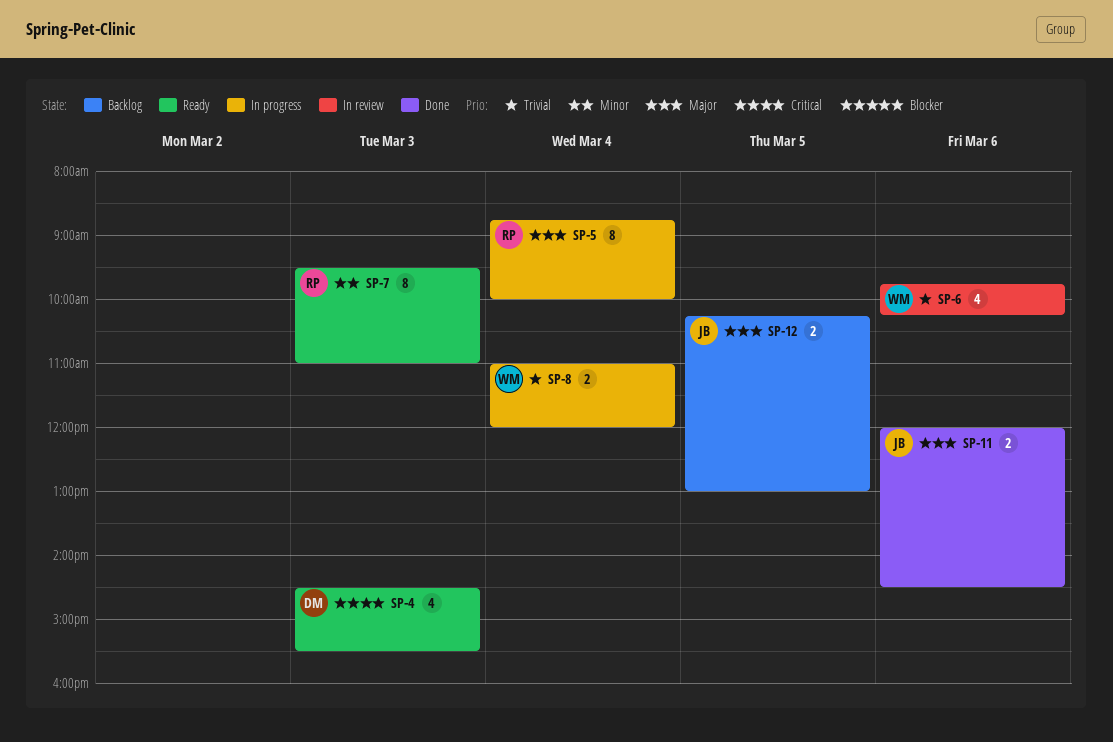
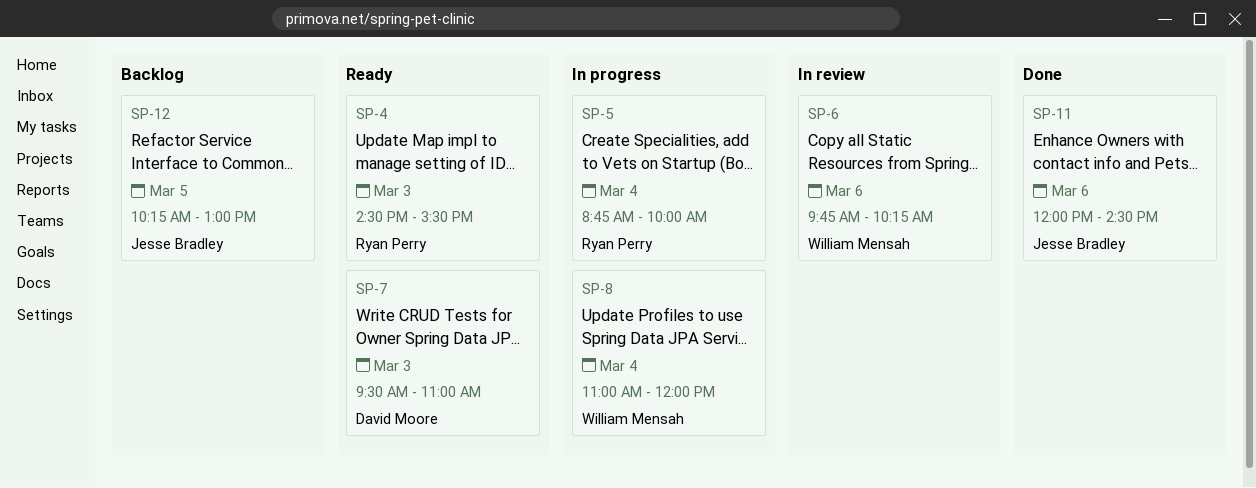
SP-4, owner: David Moore -> Ryan Perry
SP-7, owner: Ryan Perry -> David Moore

